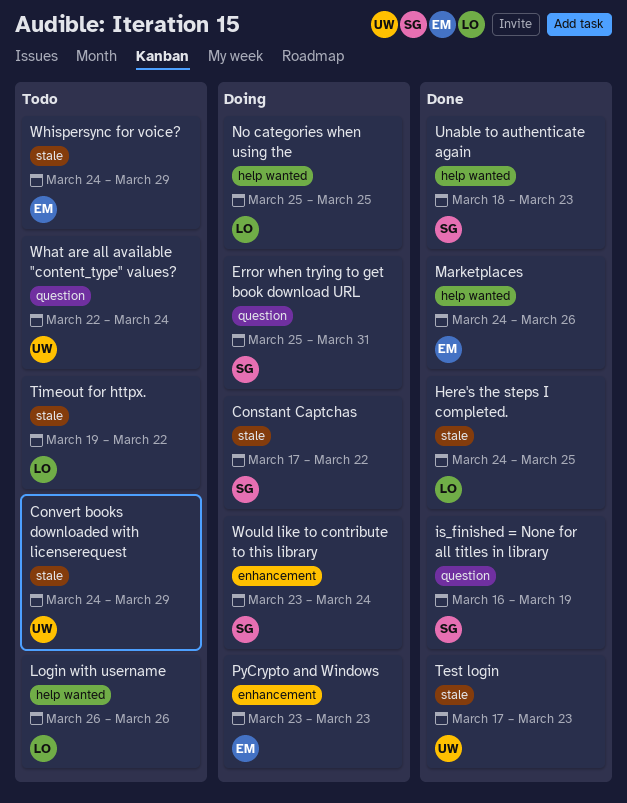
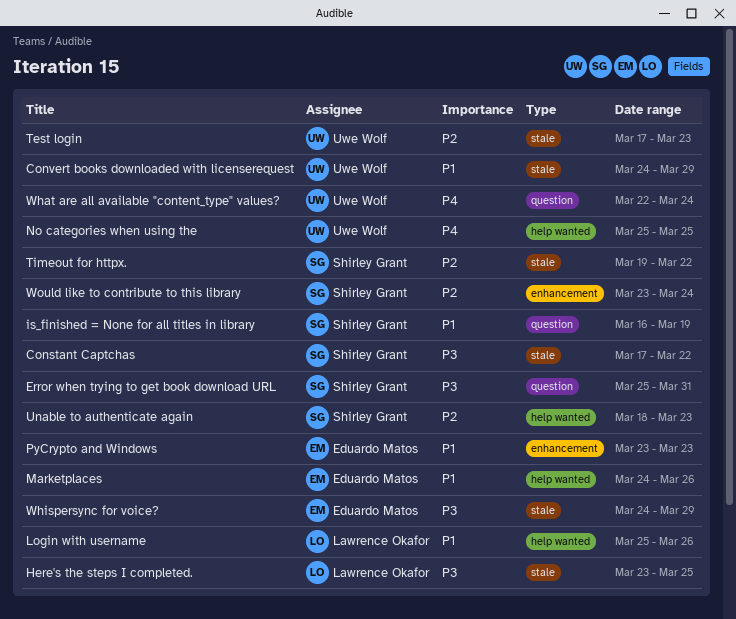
Here's the steps I completed., start: Mar 24 -> Mar 23
Login with username, start: Mar 26 -> Mar 25
No categories when using the, owner: Lawrence Okafor -> Uwe Wolf
Timeout for httpx., owner: Lawrence Okafor -> Shirley Grant

